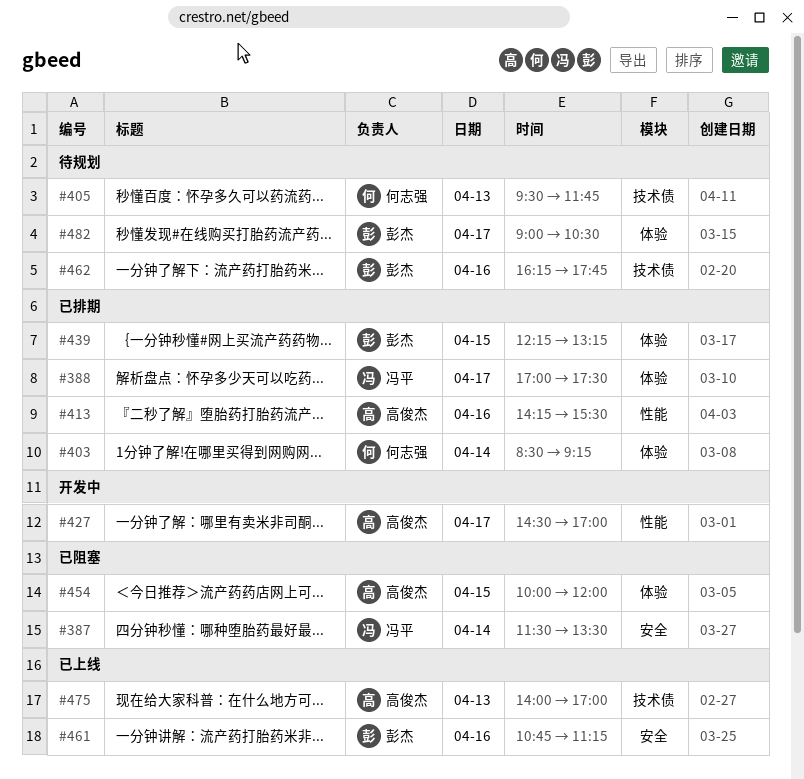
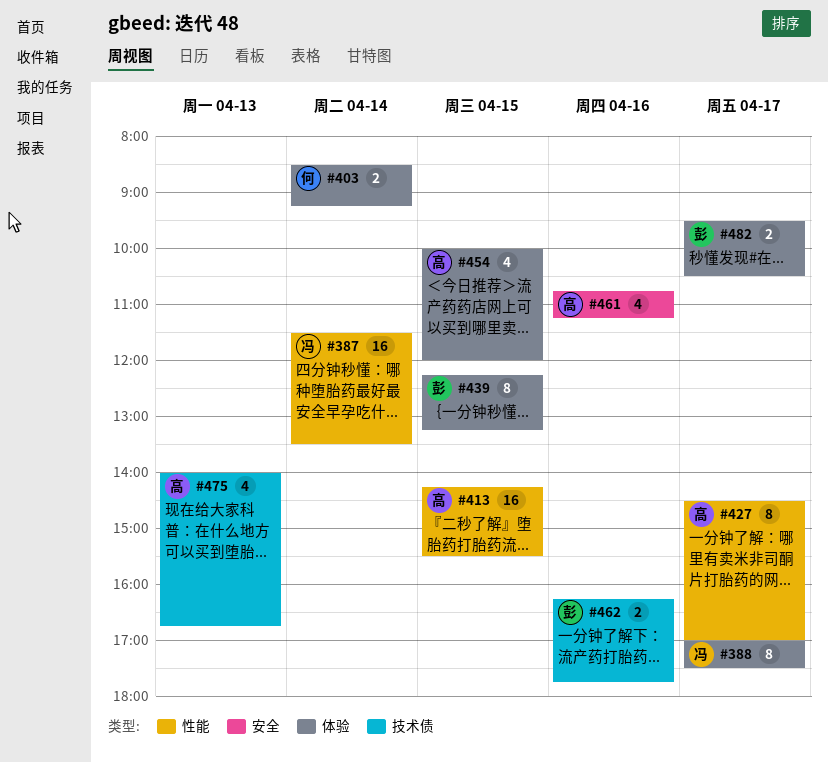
#387, label: 安全 -> 性能
#405: present -> none
#413, day: Apr 16 -> Apr 15
#461, owner: 彭杰 -> 高俊杰
#475, ends: 17:00 -> 16:45
#482, begins: 09:00 -> 09:30

